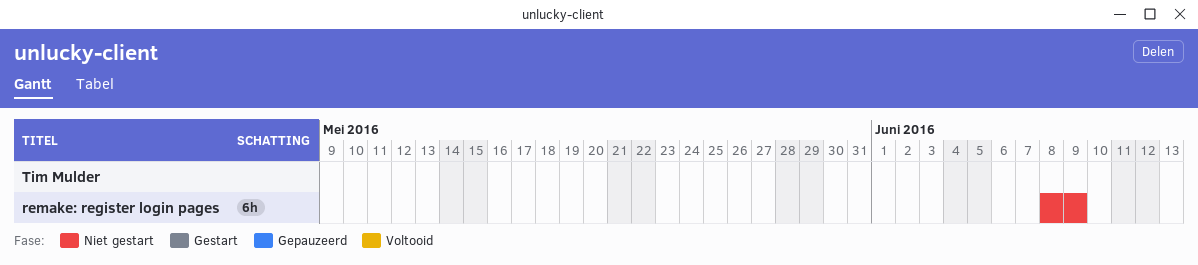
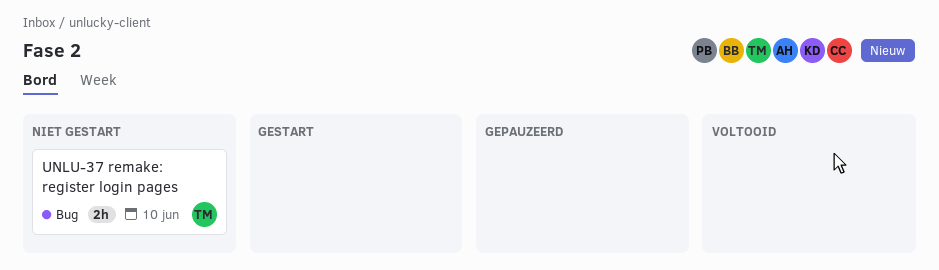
remake: register login pages, estimate: 6h -> 2h
remake: register login pages, due: Jun 9 -> Jun 10

